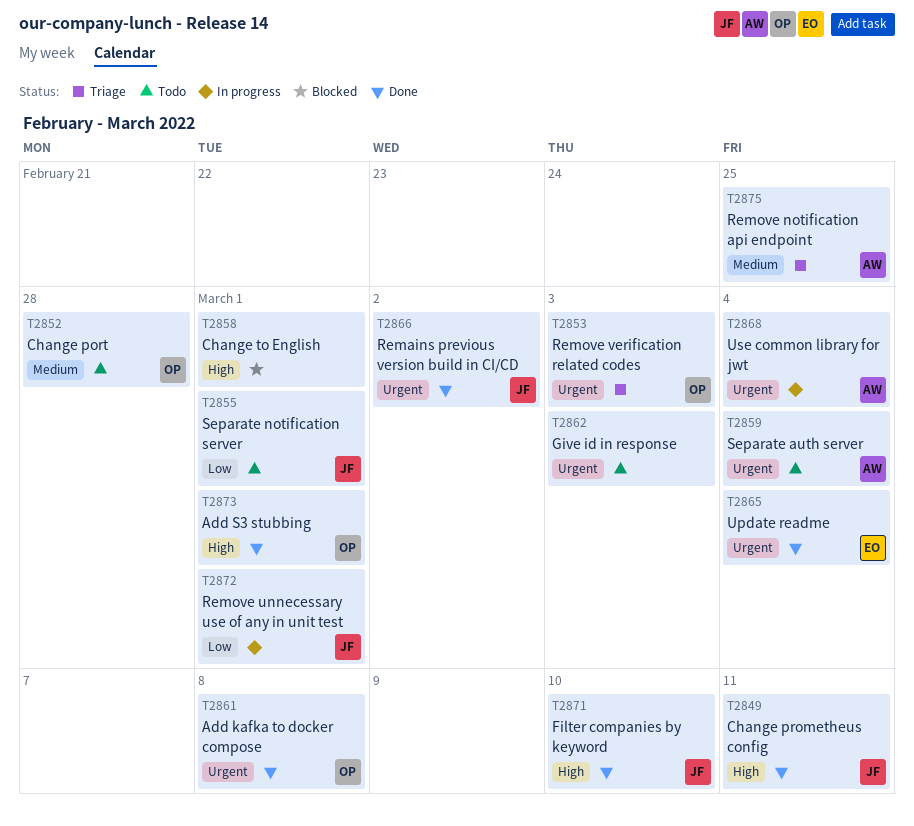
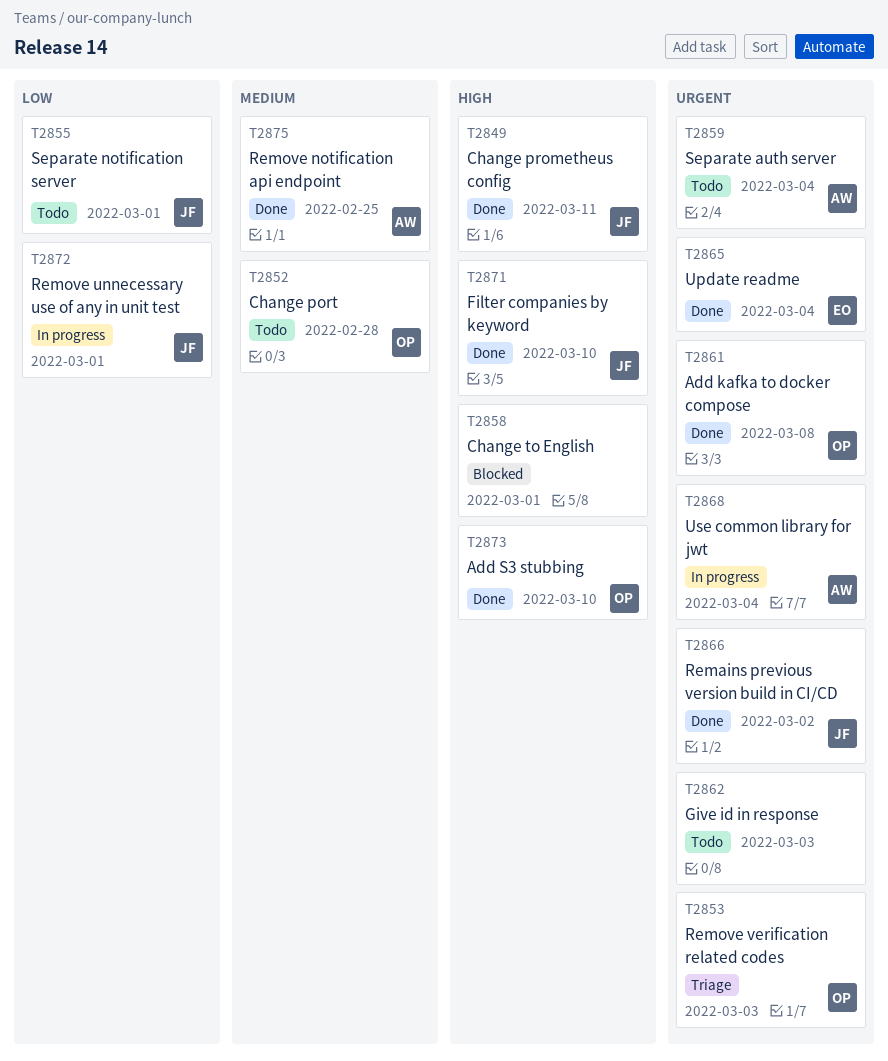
T2873, due: Mar 1 -> Mar 10
T2875, status: Triage -> Done

